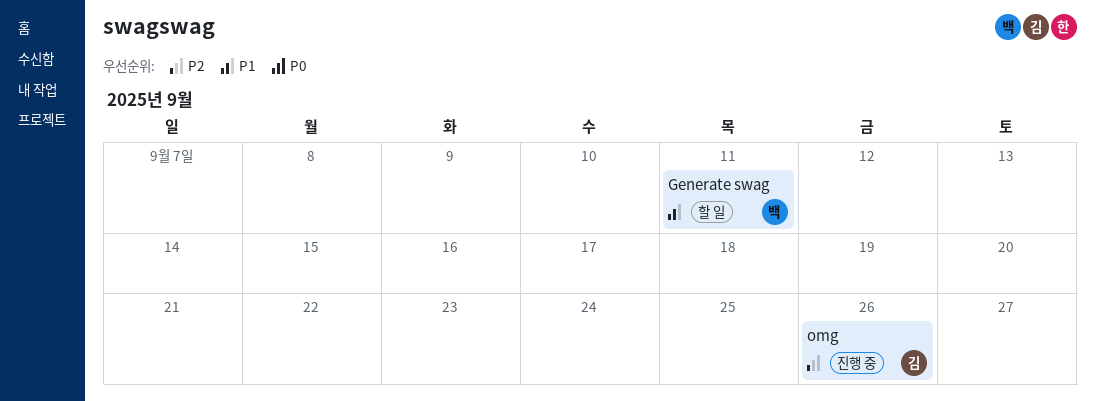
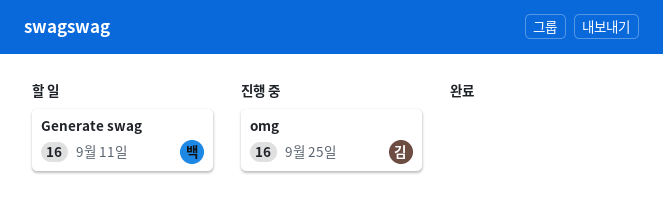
omg, due: Sep 26 -> Sep 25

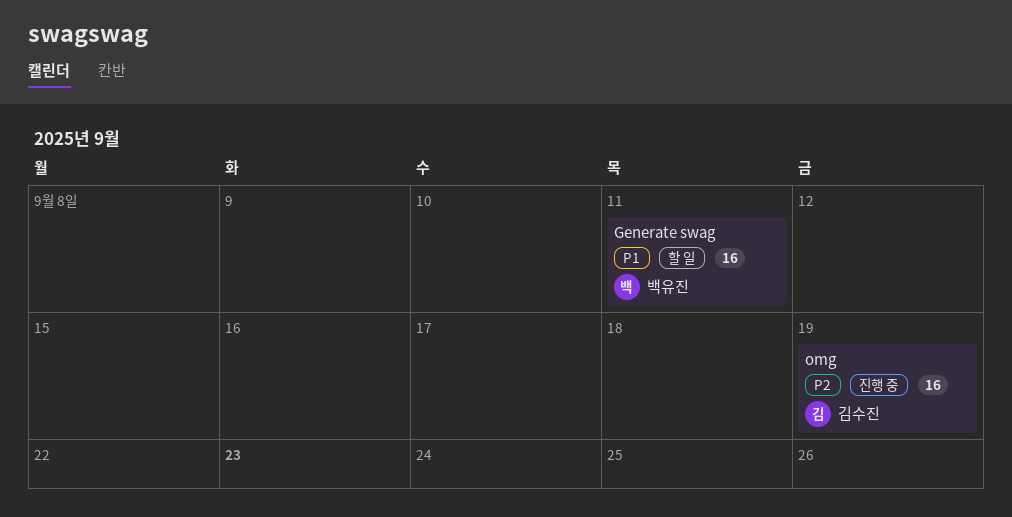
omg, due: Sep 25 -> Sep 19

